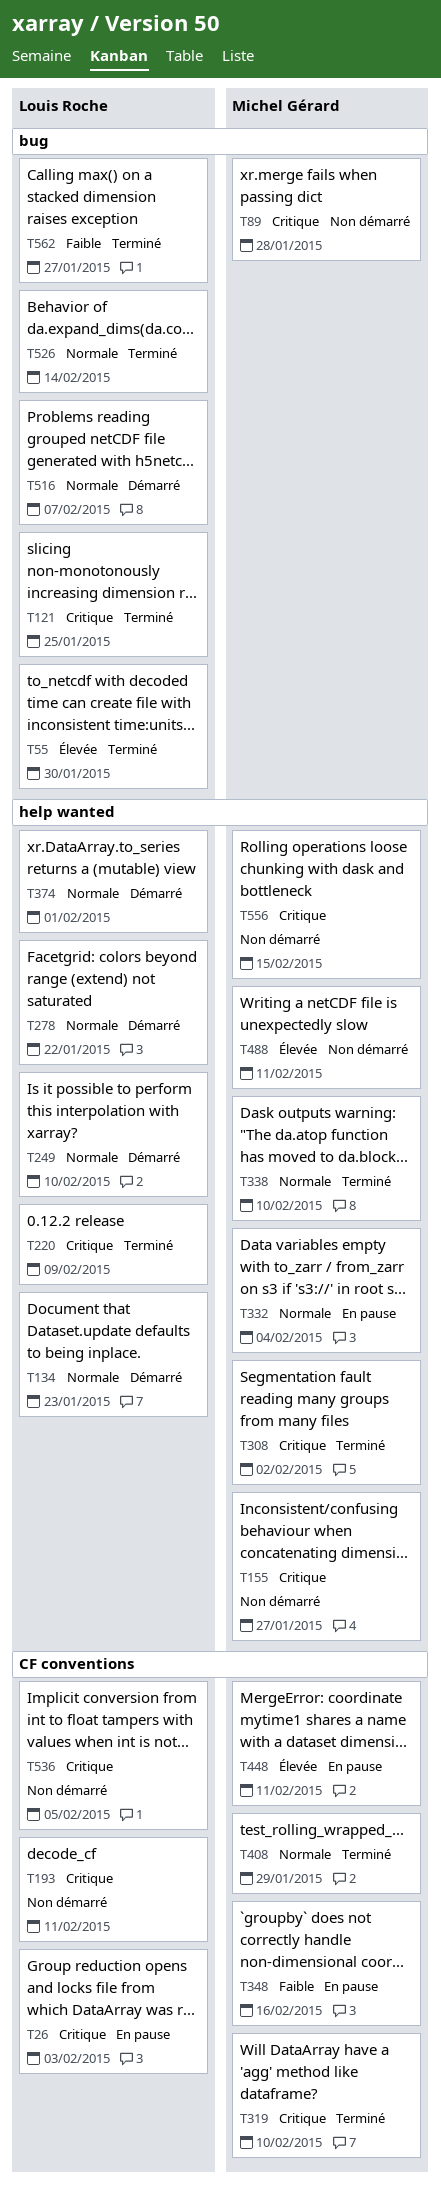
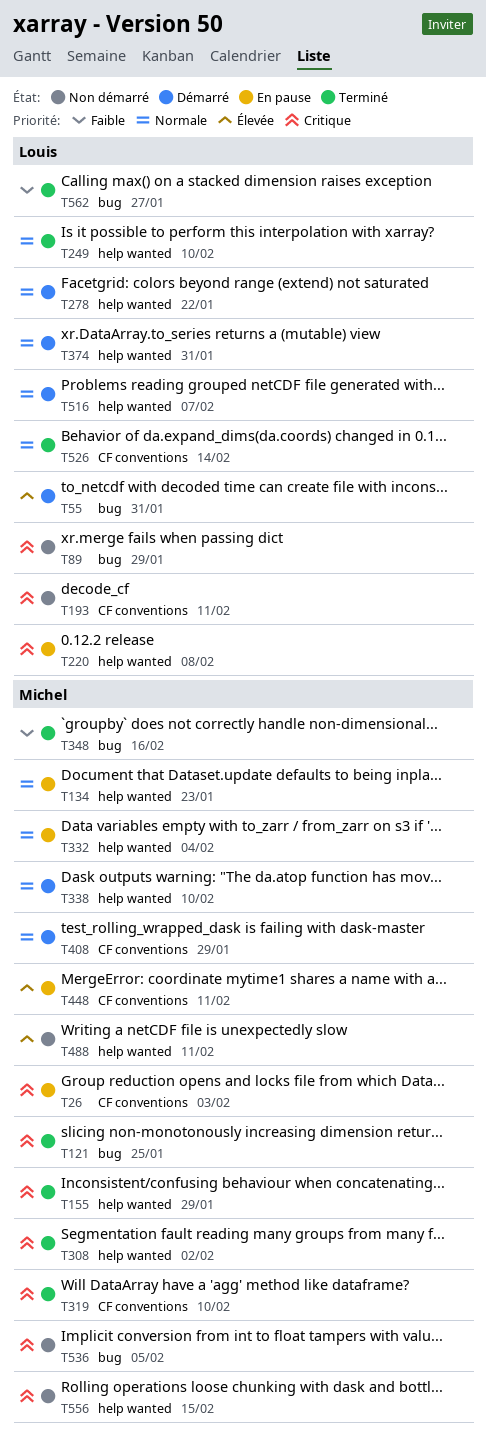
T26, owner: Louis Roche -> Michel Gérard
T55, status: Terminé -> Démarré
T55, due: Jan 30 -> Jan 31
T89, owner: Michel Gérard -> Louis Roche
T89, due: Jan 28 -> Jan 29
T121, owner: Louis Roche -> Michel Gérard
T134, status: Démarré -> En pause
T134, owner: Louis Roche -> Michel Gérard
T155, status: Non démarré -> Terminé
T155, due: Jan 27 -> Jan 29
T220, status: Terminé -> En pause
T220, due: Feb 9 -> Feb 8
T249, status: Démarré -> Terminé
T338, status: Terminé -> Démarré
T348, status: En pause -> Terminé
T348, label: CF conventions -> bug
T374, due: Feb 1 -> Jan 31
T408, status: Terminé -> Démarré
T516, label: bug -> help wanted
T526, label: bug -> CF conventions
T536, owner: Louis Roche -> Michel Gérard
T536, label: CF conventions -> bug

